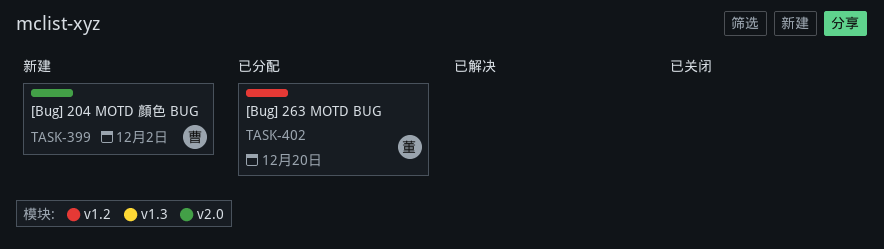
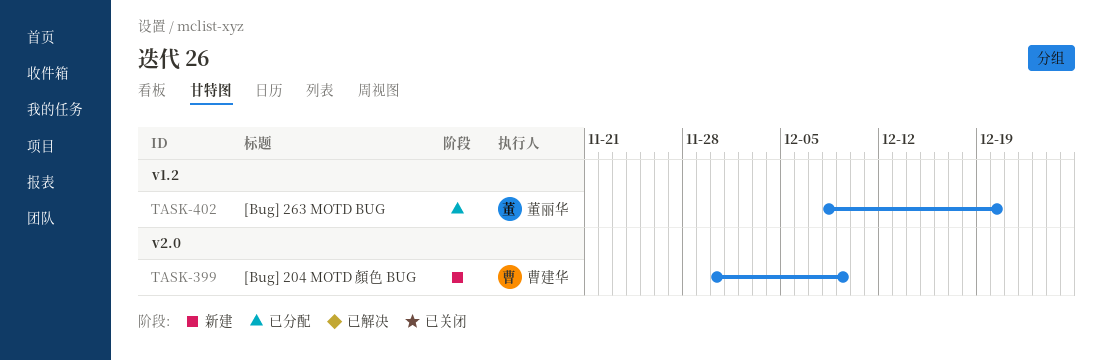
TASK-399, due: Dec 2 -> Dec 9

